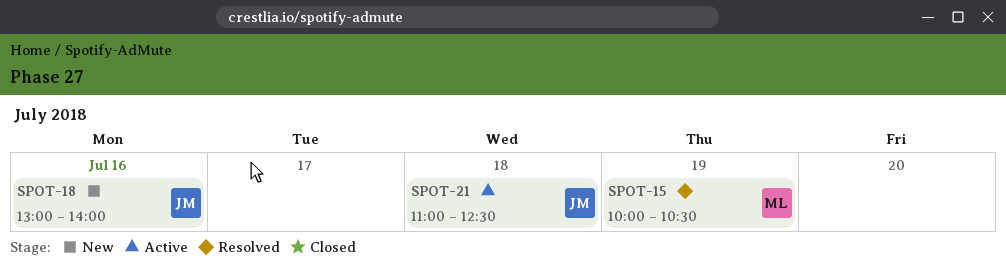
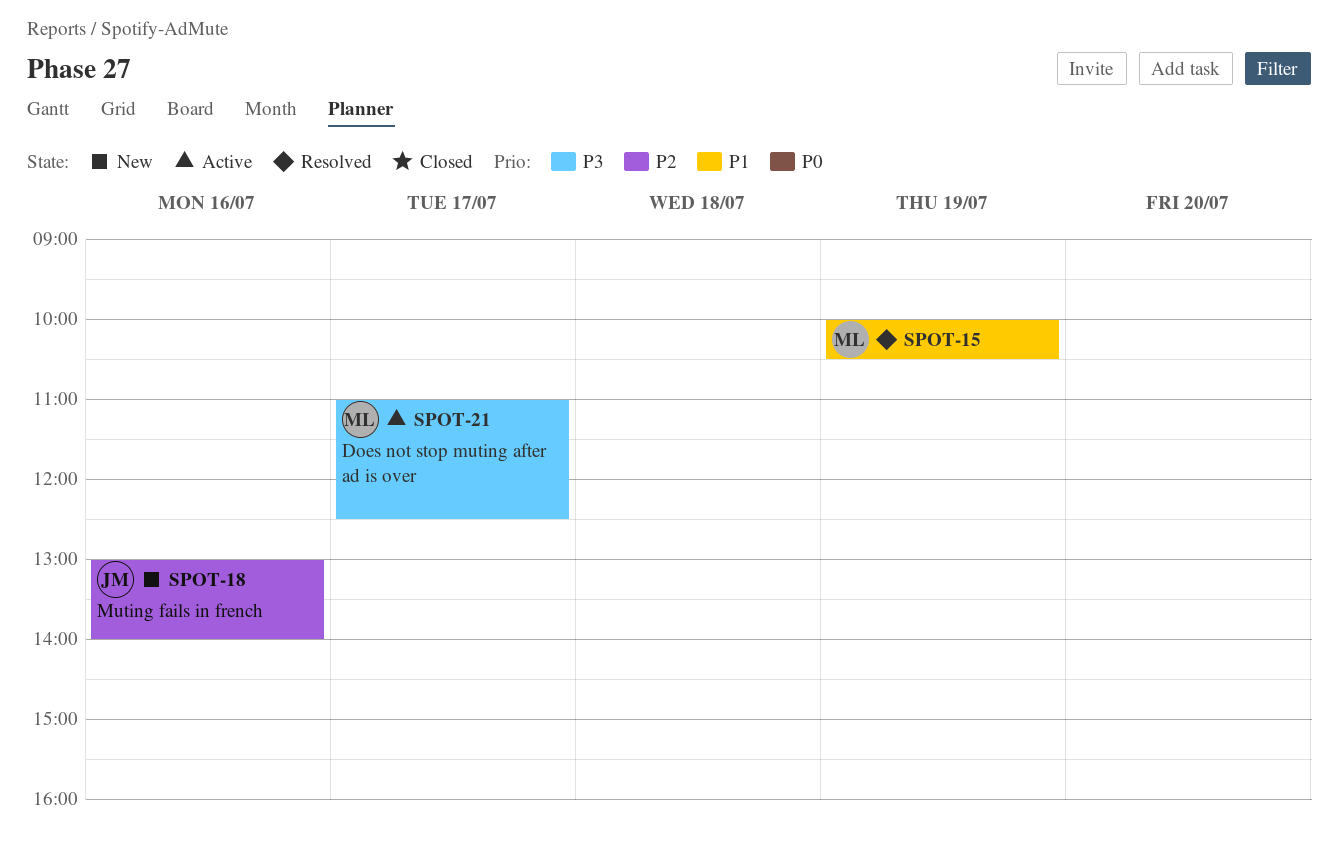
SPOT-21, owner: JM -> ML
SPOT-21, day: Jul 18 -> Jul 17

